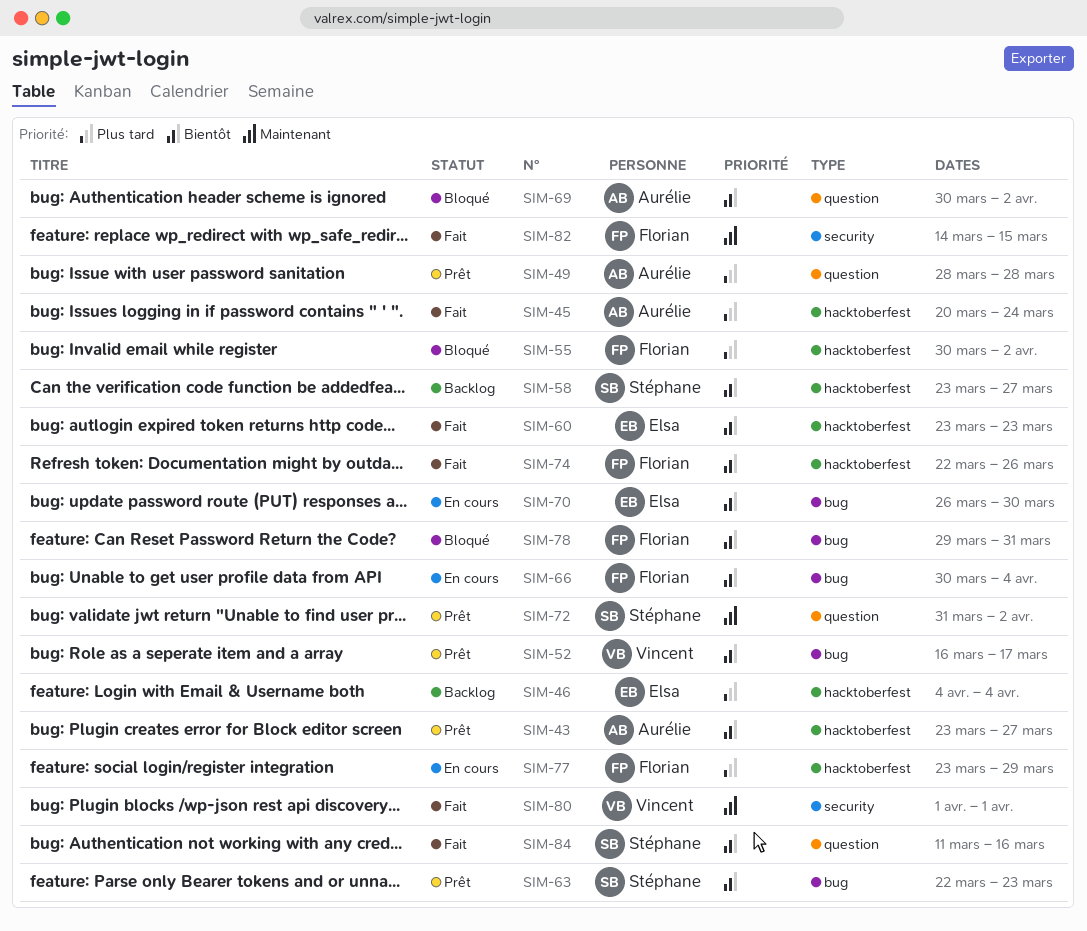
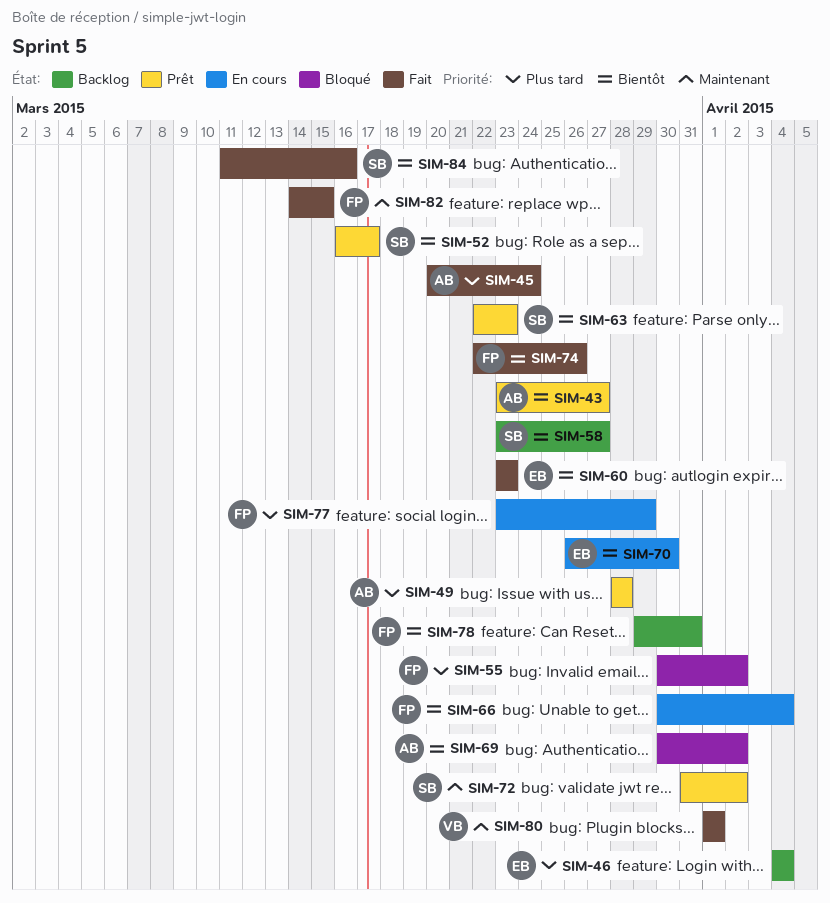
SIM-52, owner: Vincent -> Stéphane
SIM-78, status: Bloqué -> Backlog

